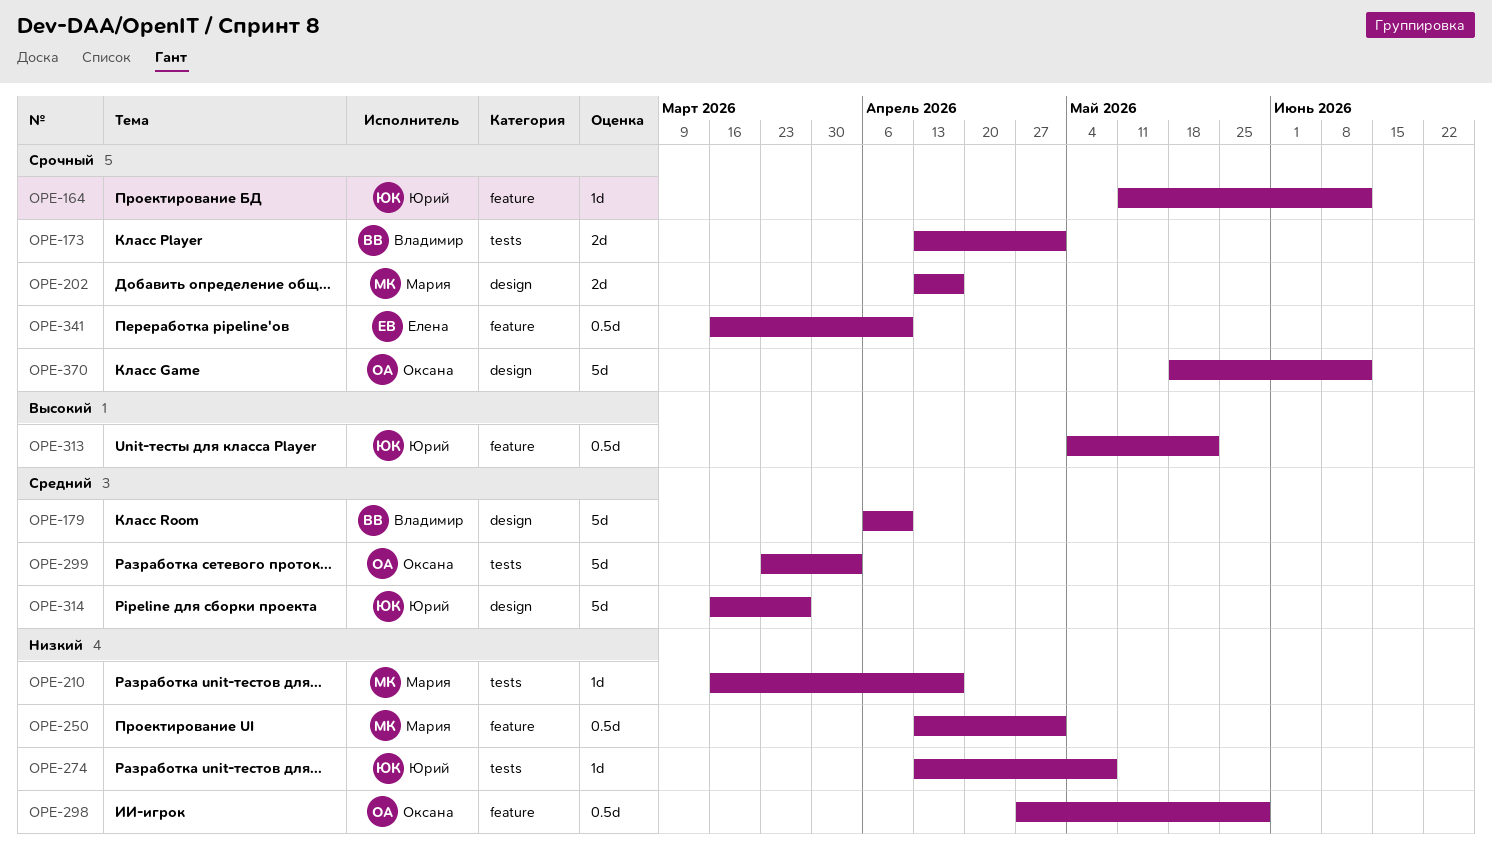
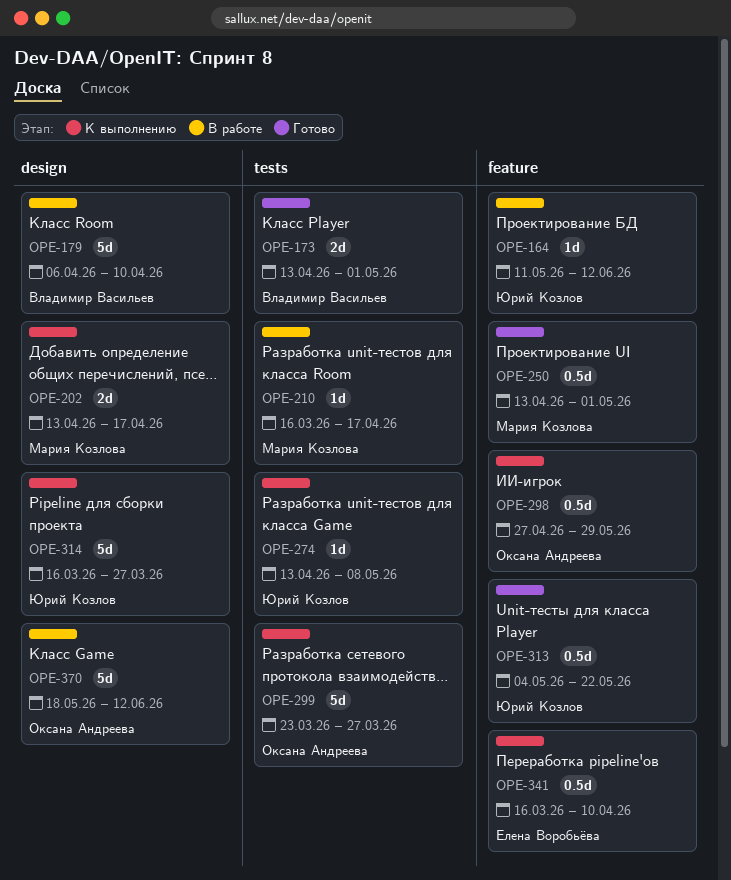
OPE-299, due: Apr 3 -> Mar 27

